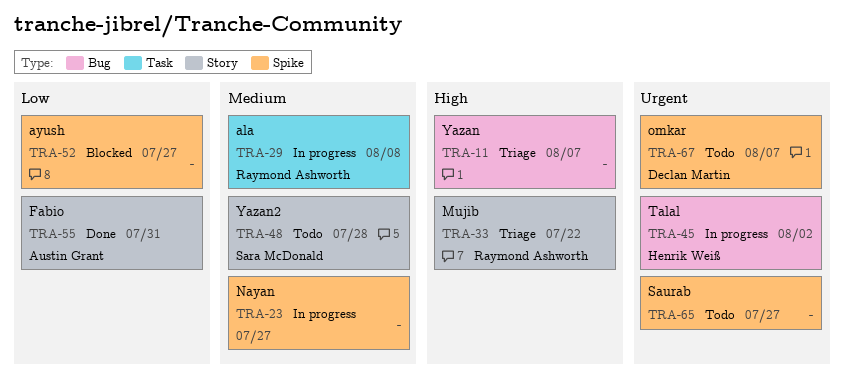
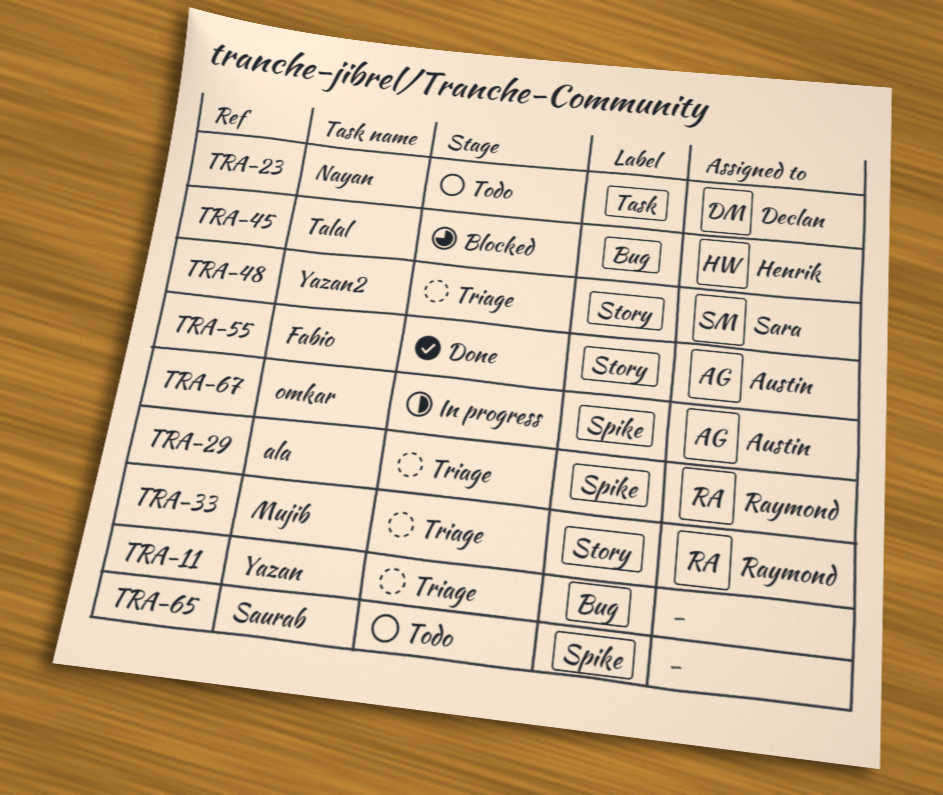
TRA-23, status: In progress -> Todo
TRA-23, owner: none -> Declan Martin
TRA-23, label: Spike -> Task
TRA-29, status: In progress -> Triage
TRA-29, label: Task -> Spike
TRA-45, status: In progress -> Blocked
TRA-48, status: Todo -> Triage
TRA-52: present -> none
TRA-67, status: Todo -> In progress
TRA-67, owner: Declan Martin -> Austin Grant

